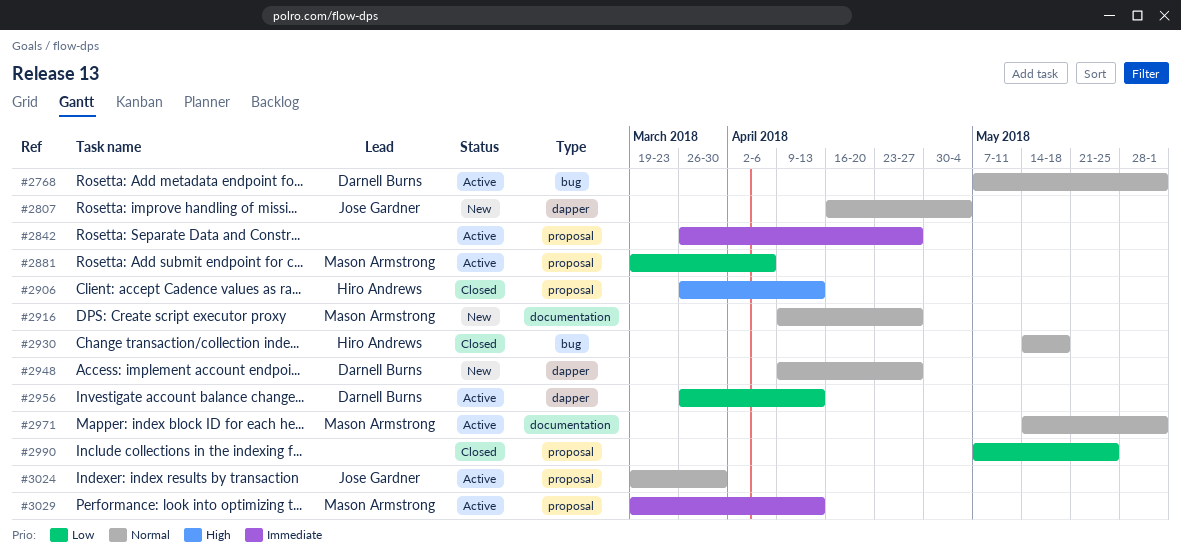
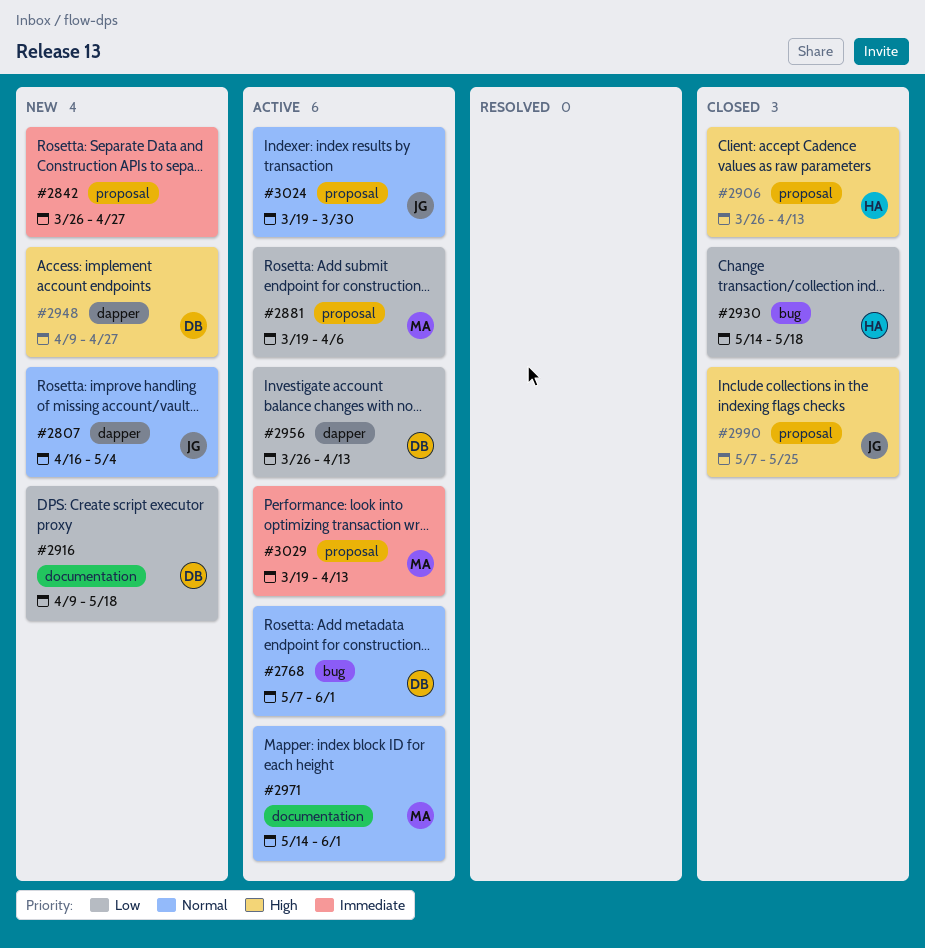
#2842, status: Active -> New
#2916, owner: Mason Armstrong -> Darnell Burns
#2916, priority: Normal -> Low
#2916, due: Apr 27 -> May 18
#2930, priority: Normal -> Low
#2948, priority: Normal -> High
#2990, owner: none -> Jose Gardner
#2990, priority: Low -> High

